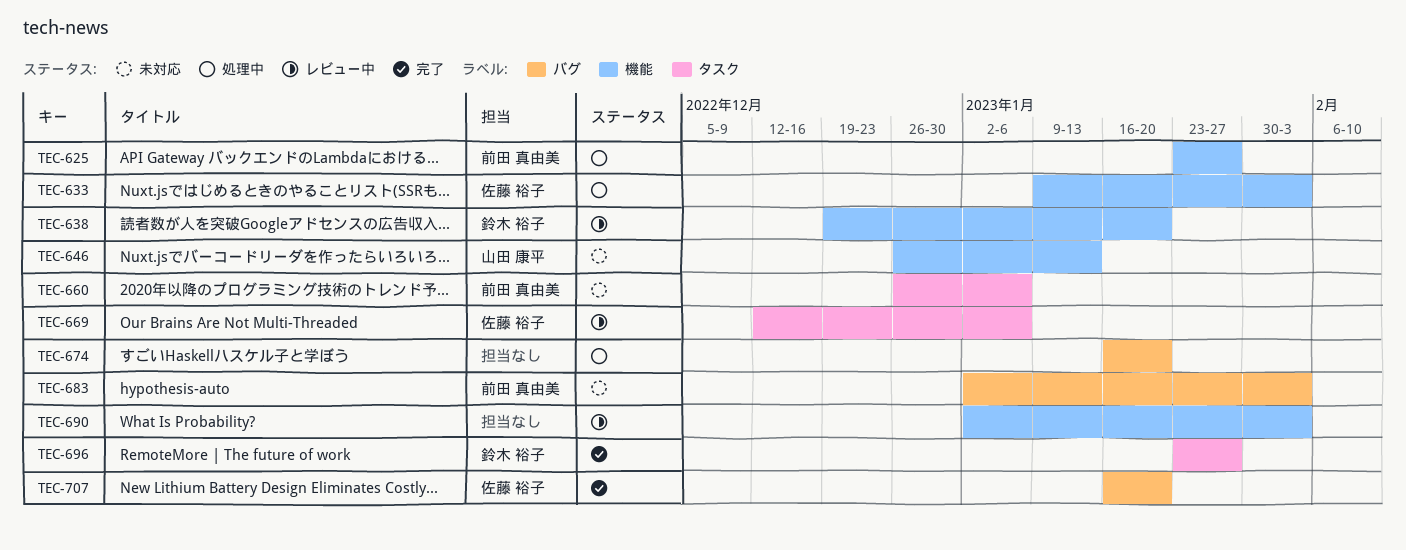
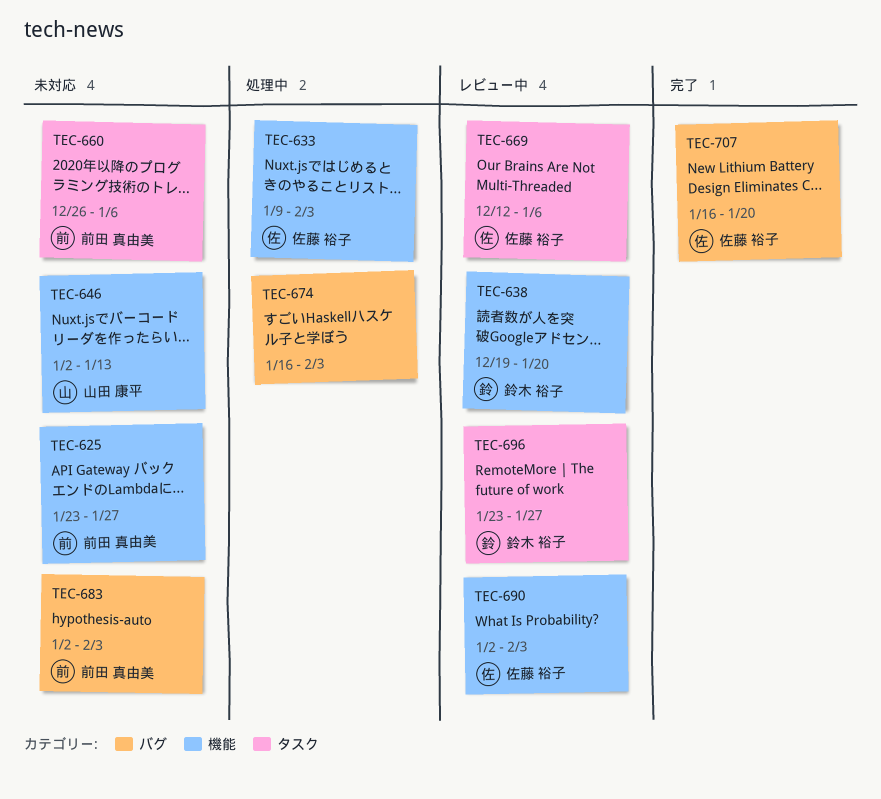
TEC-625, status: 処理中 -> 未対応
TEC-646, start: Dec 26 -> Jan 2
TEC-674, due: Jan 20 -> Feb 3
TEC-690, owner: none -> 佐藤 裕子
TEC-696, status: 完了 -> レビュー中

